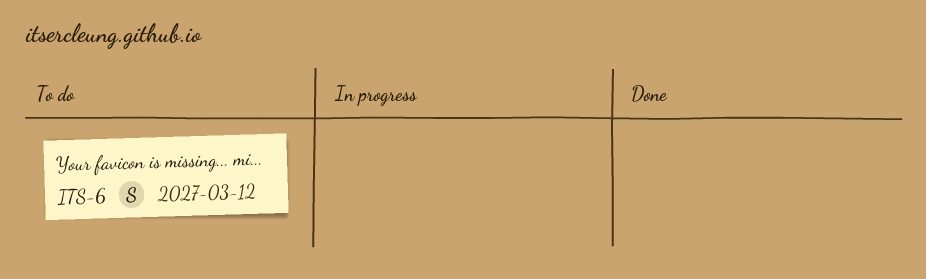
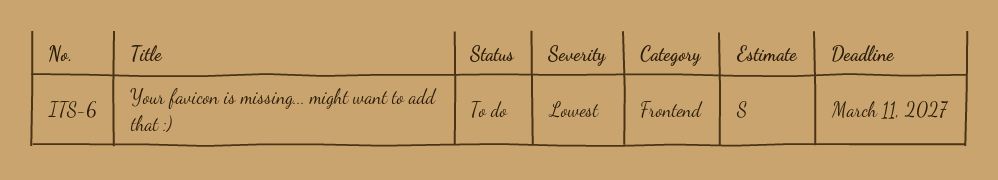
ITS-6, due: Mar 12 -> Mar 11

